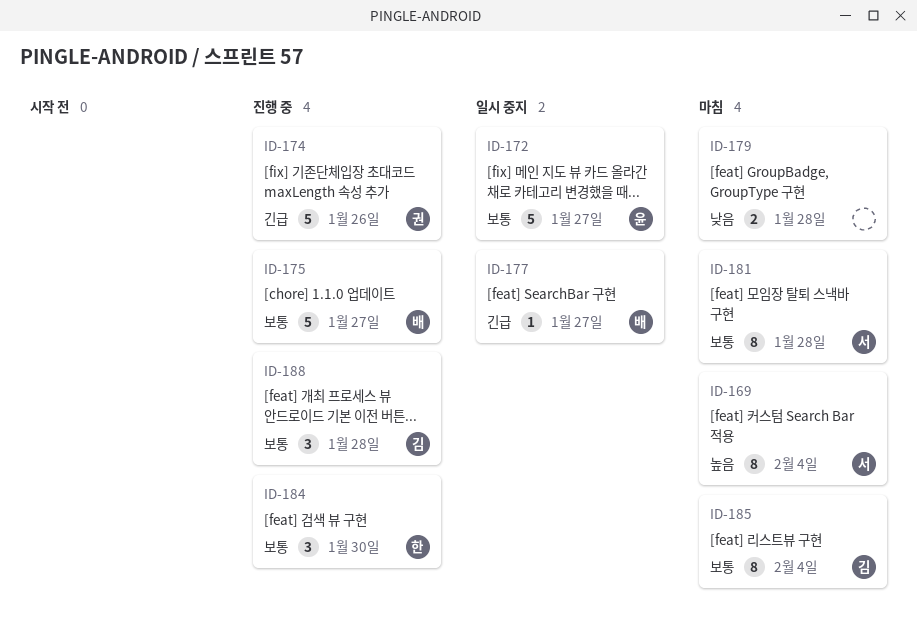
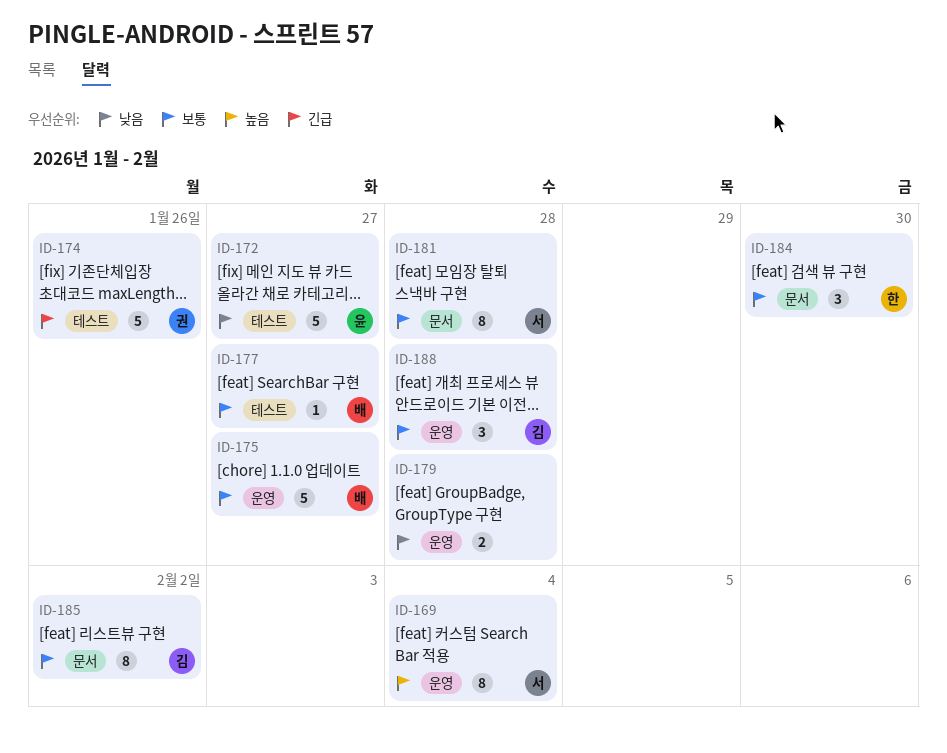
ID-172, priority: 보통 -> 낮음
ID-177, priority: 긴급 -> 보통
ID-185, due: Feb 4 -> Feb 2

